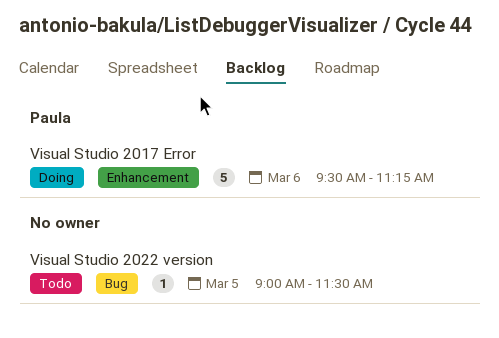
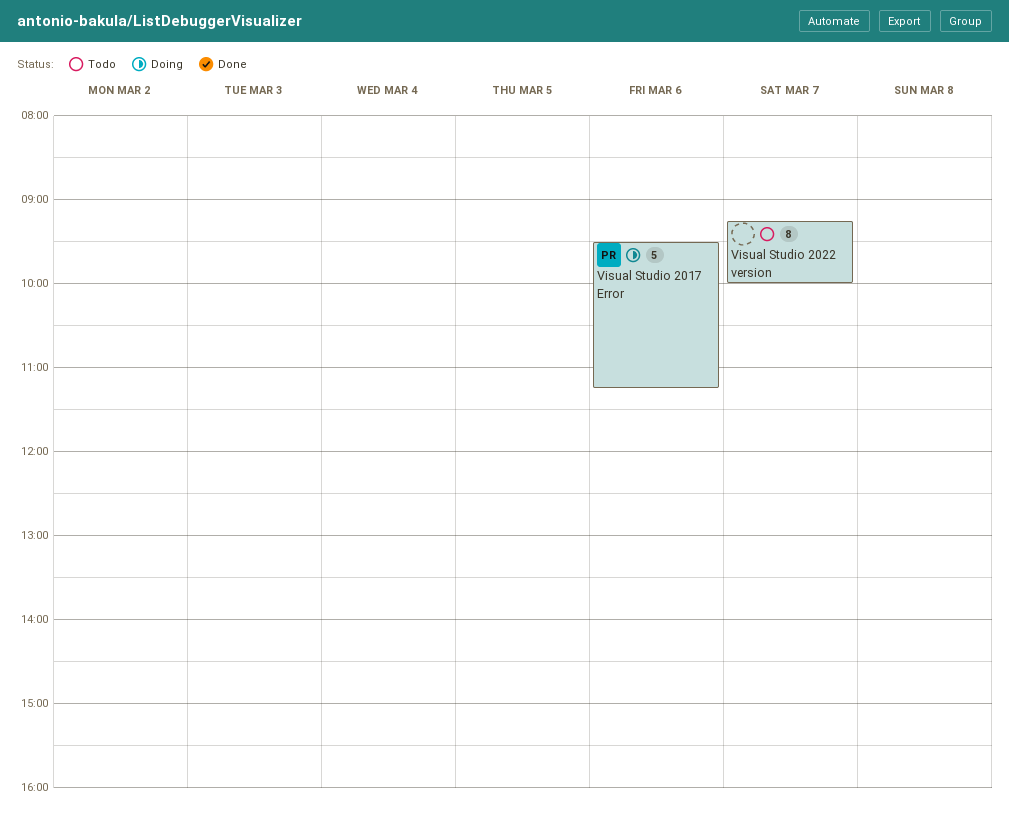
Visual Studio 2022 version, estimate: 1 -> 8
Visual Studio 2022 version, day: Mar 5 -> Mar 7
Visual Studio 2022 version, begins: 09:00 -> 09:15
Visual Studio 2022 version, ends: 11:30 -> 10:00

